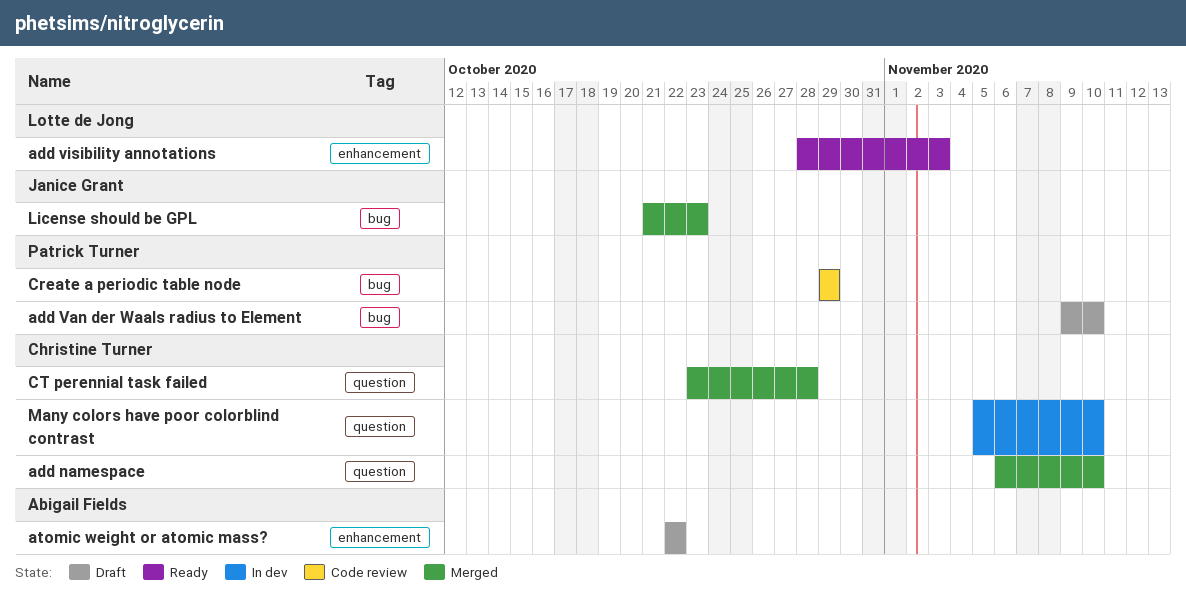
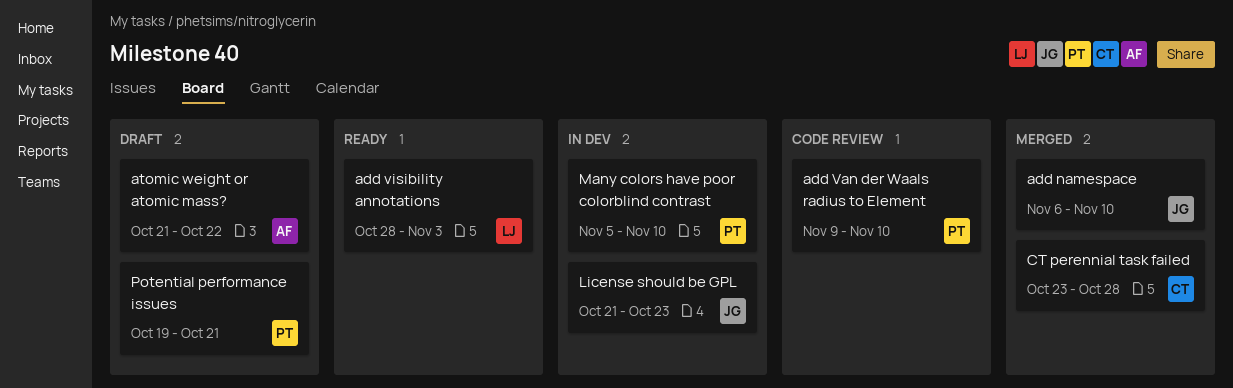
add namespace, owner: Christine Turner -> Janice Grant
add Van der Waals radius to Element, status: Draft -> Code review
atomic weight or atomic mass?, start: Oct 22 -> Oct 21
Create a periodic table node: present -> none
License should be GPL, status: Merged -> In dev
Many colors have poor colorblind contrast, owner: Christine Turner -> Patrick Turner
Potential performance issues: none -> present

